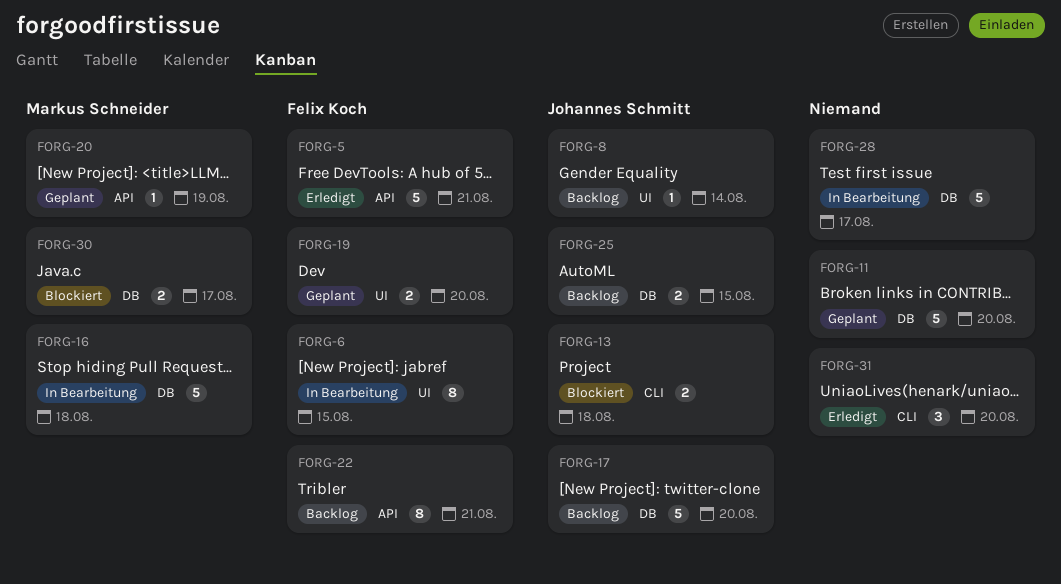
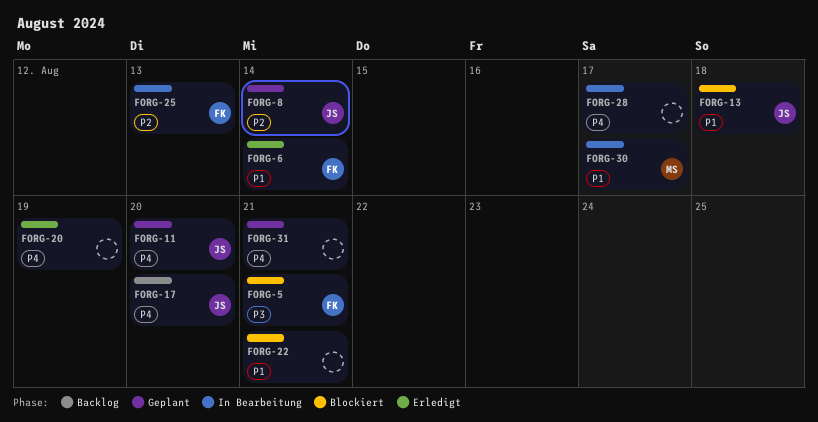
FORG-5, status: Erledigt -> Blockiert
FORG-6, status: In Bearbeitung -> Erledigt
FORG-6, due: Aug 15 -> Aug 14
FORG-8, status: Backlog -> Geplant
FORG-11, owner: none -> Johannes Schmitt
FORG-16: present -> none
FORG-19: present -> none
FORG-20, status: Geplant -> Erledigt
FORG-20, owner: Markus Schneider -> none
FORG-22, status: Backlog -> Blockiert
FORG-22, owner: Felix Koch -> none
FORG-25, status: Backlog -> In Bearbeitung
FORG-25, owner: Johannes Schmitt -> Felix Koch
FORG-25, due: Aug 15 -> Aug 13
FORG-30, status: Blockiert -> In Bearbeitung
FORG-31, status: Erledigt -> Geplant
FORG-31, due: Aug 20 -> Aug 21

